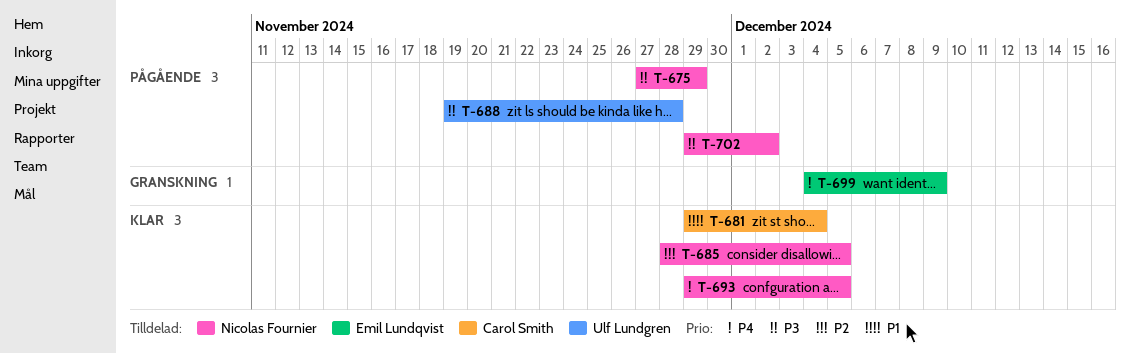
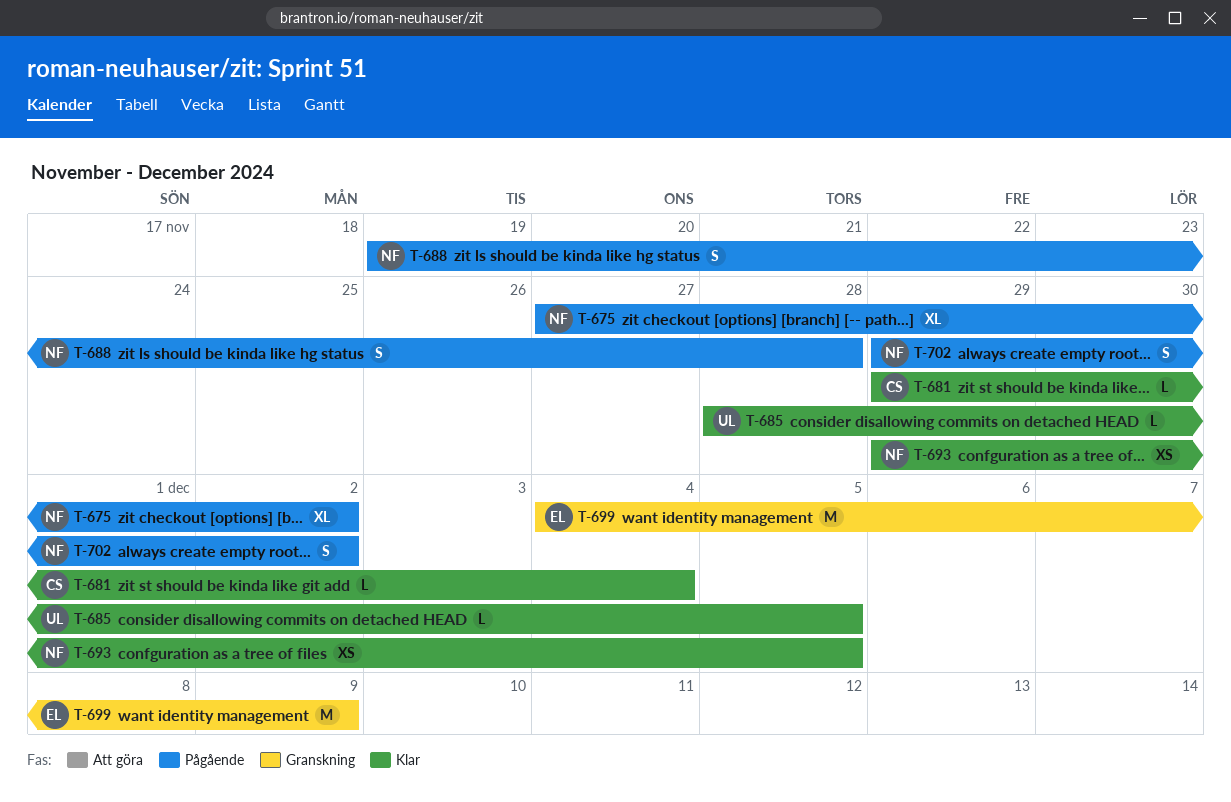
T-675, due: Nov 29 -> Dec 2
T-685, owner: Nicolas Fournier -> Ulf Lundgren
T-688, owner: Ulf Lundgren -> Nicolas Fournier

